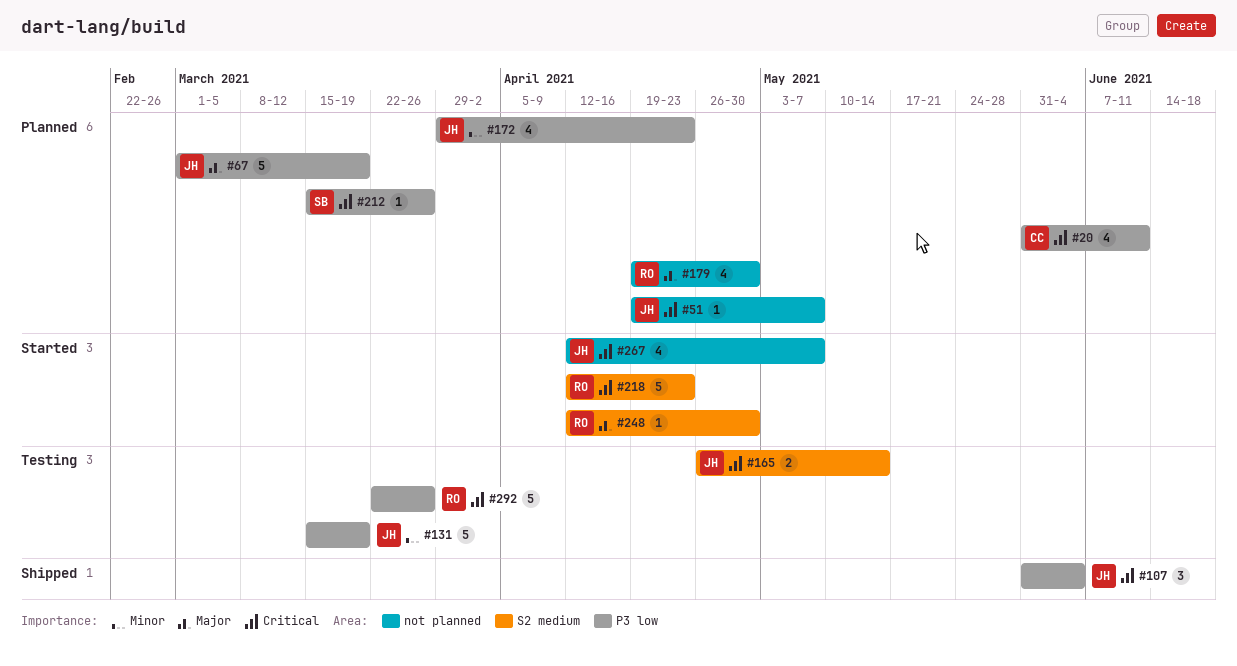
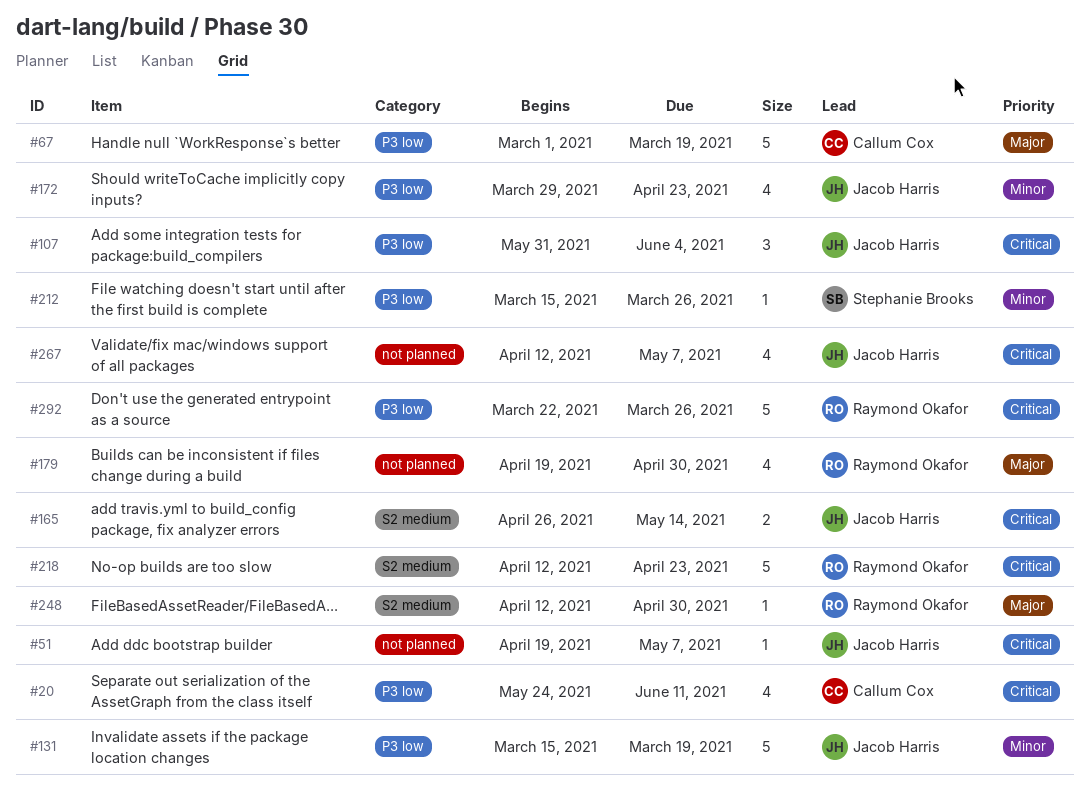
#20, start: May 31 -> May 24
#67, owner: Jacob Harris -> Callum Cox
#212, priority: Critical -> Minor

